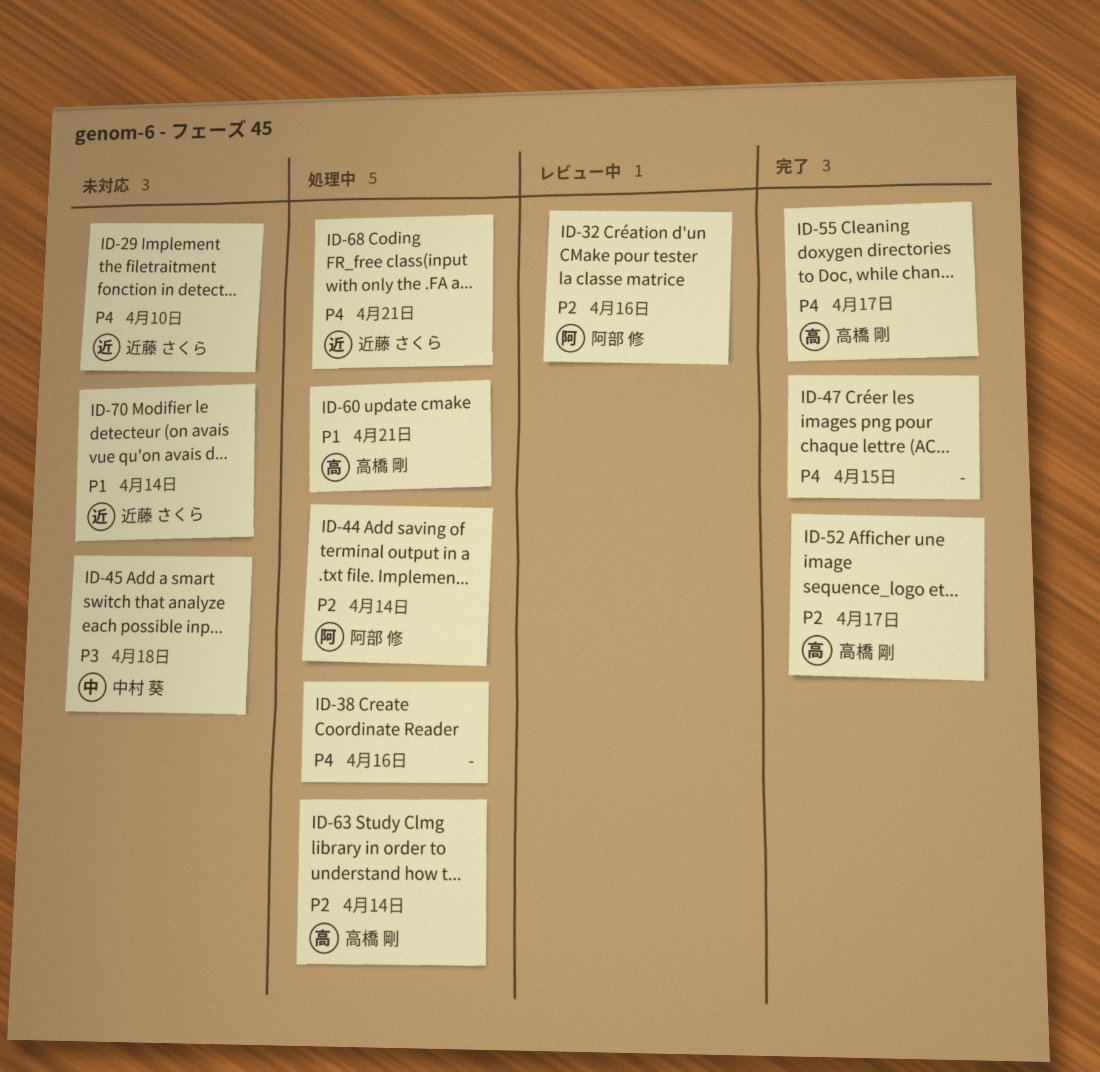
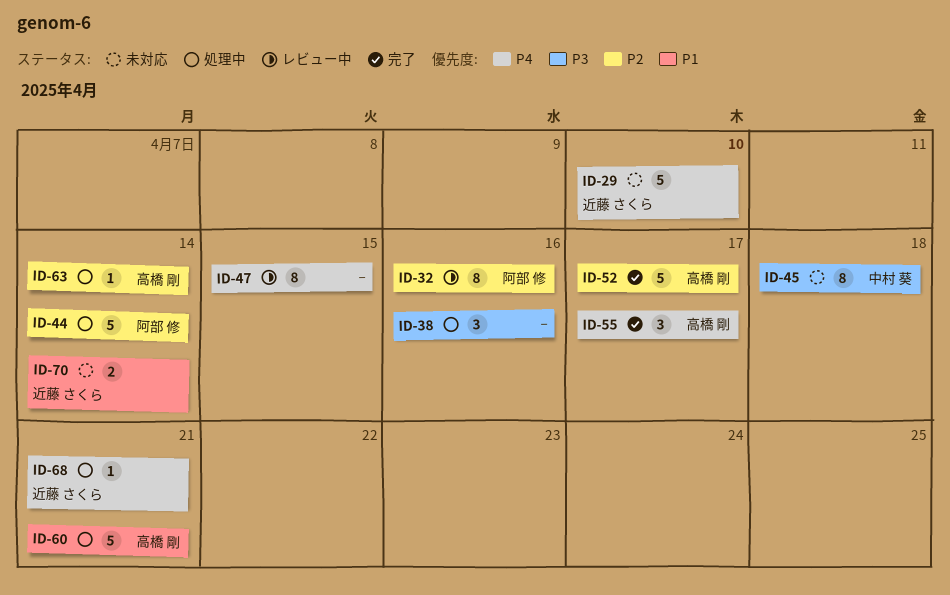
ID-38, priority: P4 -> P3
ID-47, status: 完了 -> レビュー中

